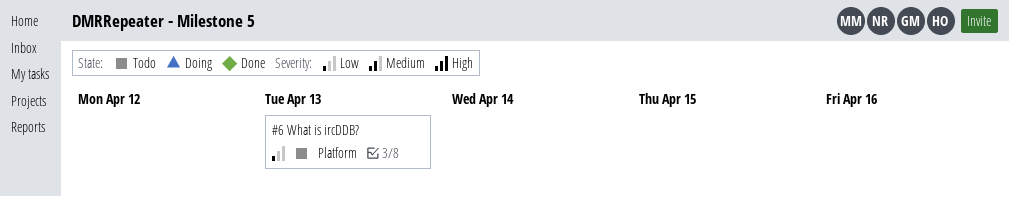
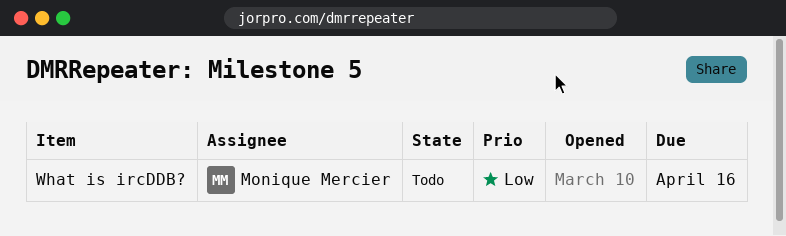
What is ircDDB?, due: Apr 13 -> Apr 16

